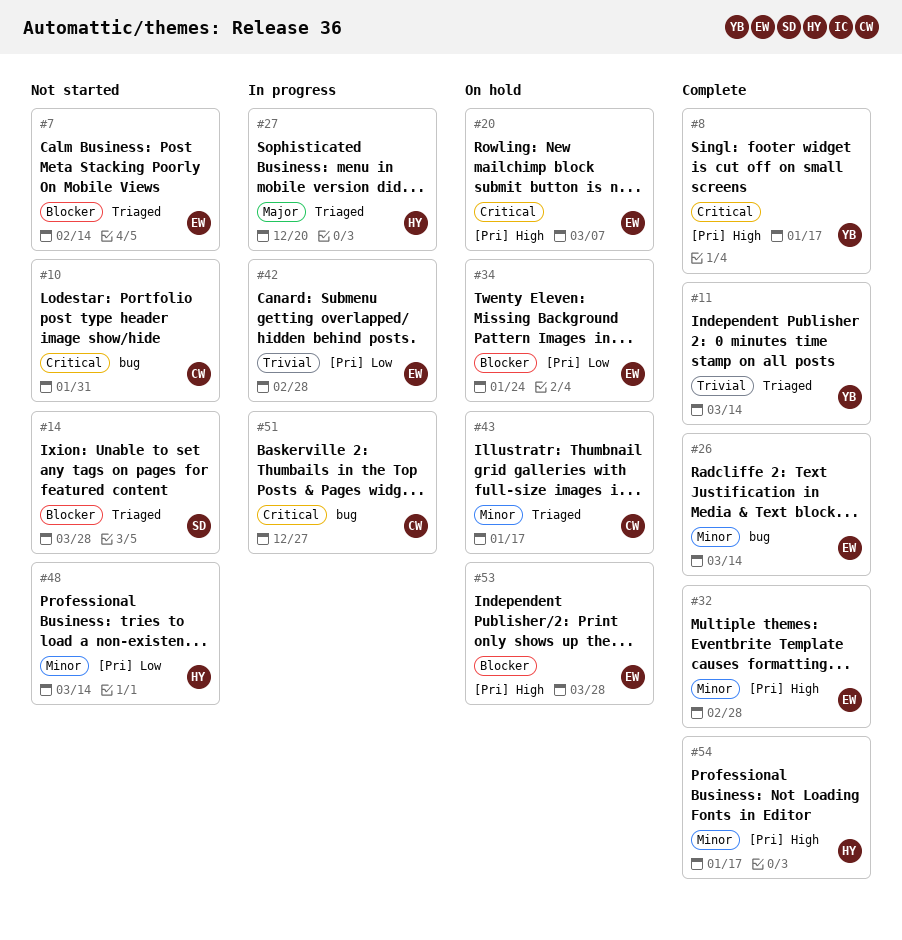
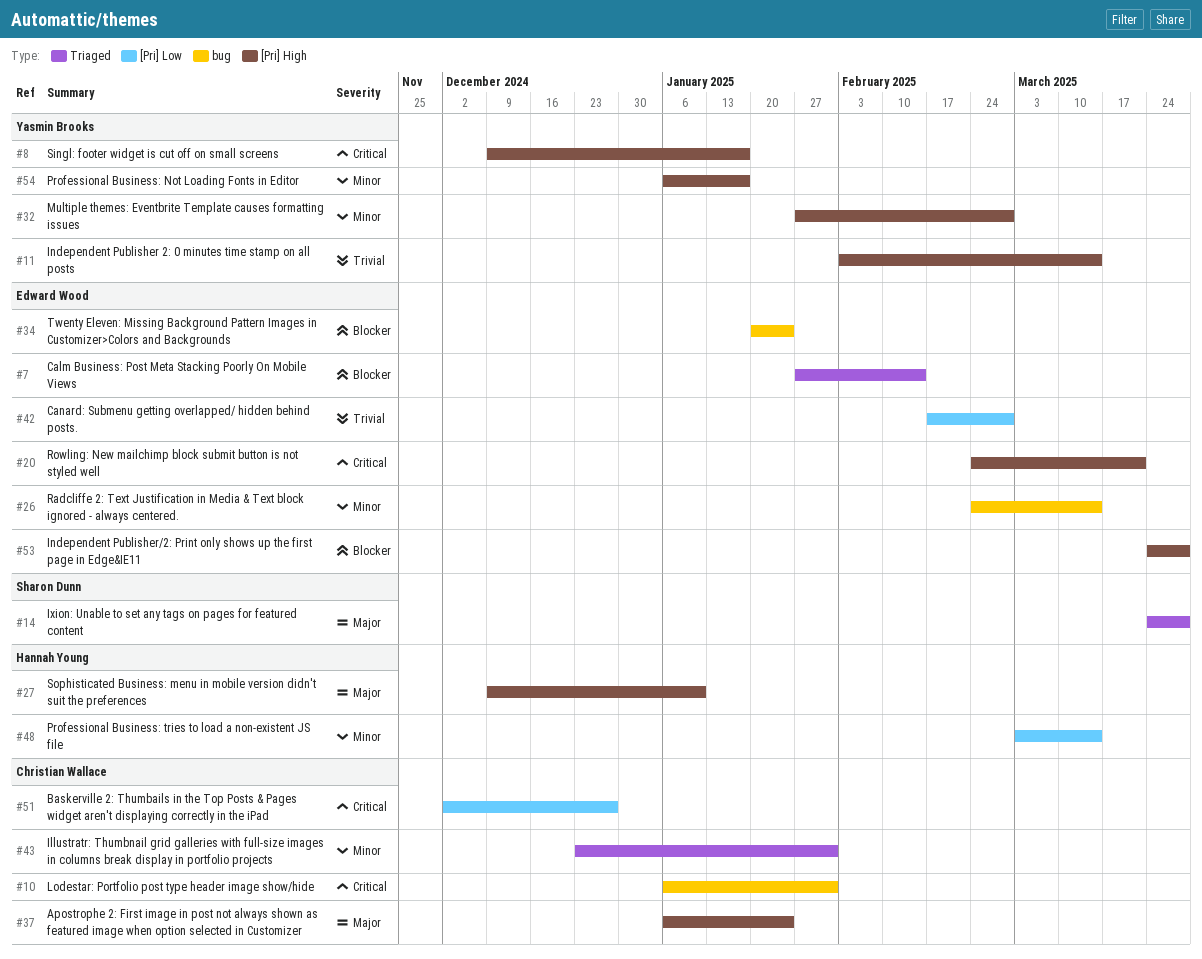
#11, label: Triaged -> [Pri] High
#14, priority: Blocker -> Major
#20, due: Mar 7 -> Mar 21
#27, label: Triaged -> [Pri] High
#27, due: Dec 20 -> Jan 10
#32, owner: Edward Wood -> Yasmin Brooks
#34, label: [Pri] Low -> bug
#37: none -> present
#43, due: Jan 17 -> Jan 31
#51, label: bug -> [Pri] Low
#54, owner: Hannah Young -> Yasmin Brooks

